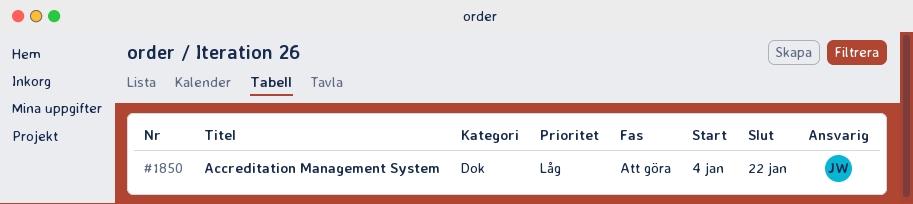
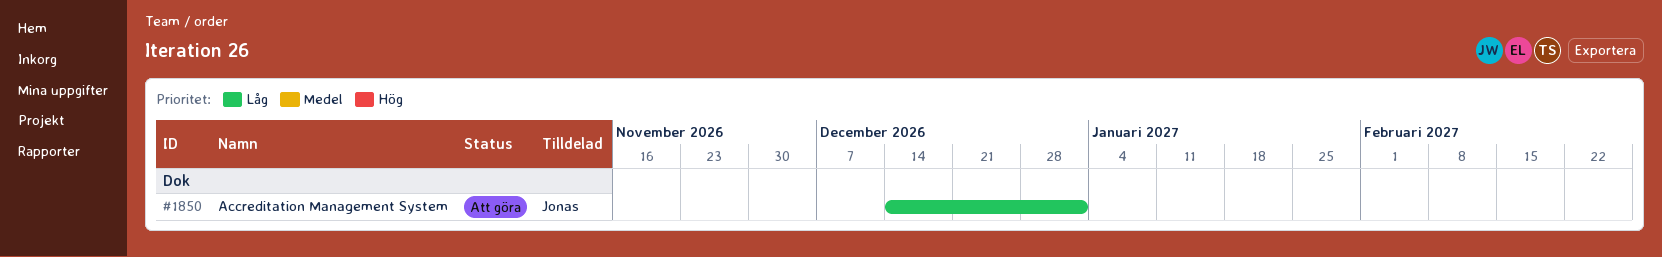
#1850, start: Jan 4 -> Dec 14
#1850, due: Jan 22 -> Jan 1

